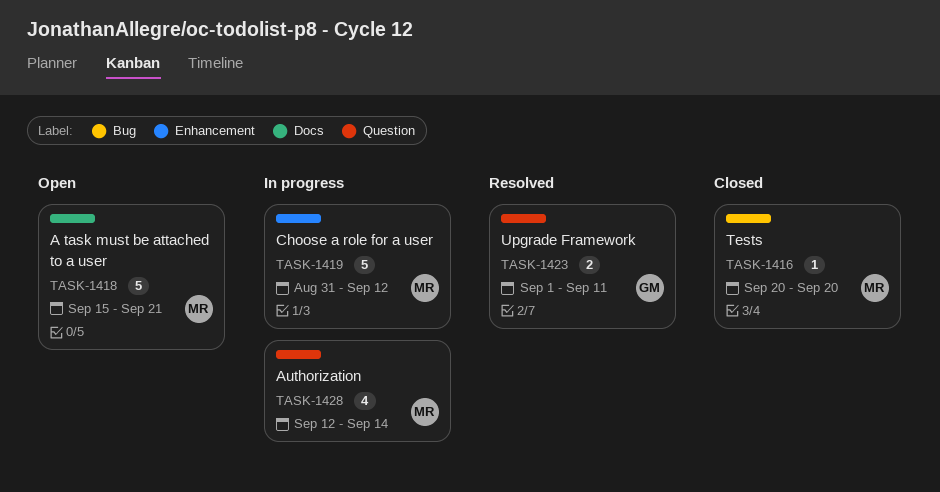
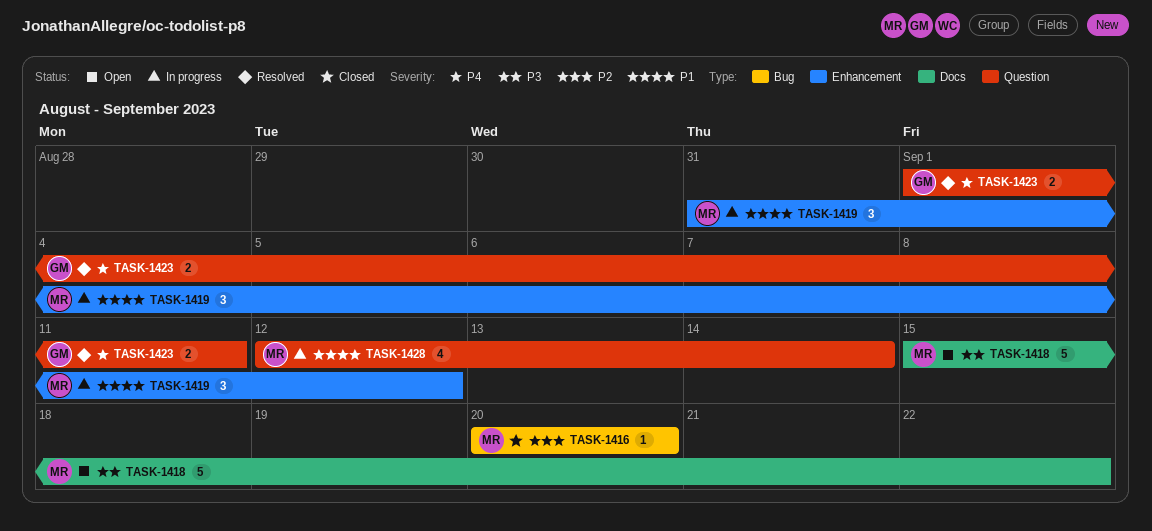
TASK-1418, due: Sep 21 -> Sep 22
TASK-1419, estimate: 5 -> 3

